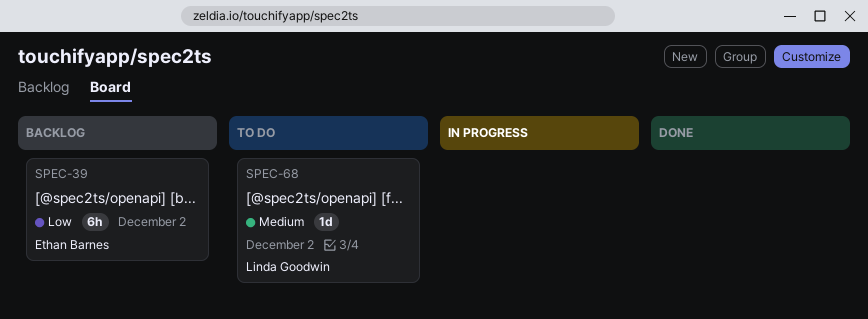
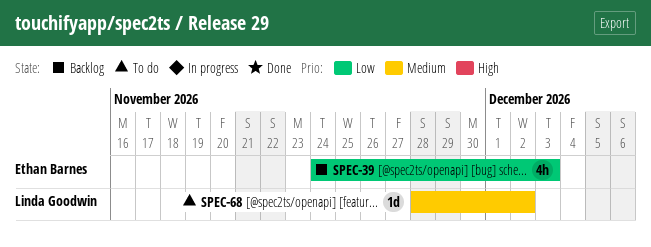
SPEC-39, estimate: 6h -> 4h
SPEC-39, due: Dec 2 -> Dec 3

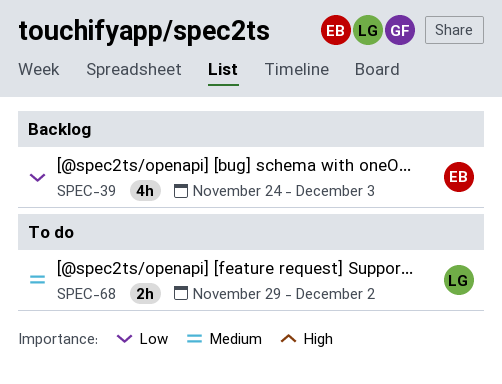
SPEC-68, estimate: 1d -> 2h
SPEC-68, start: Nov 28 -> Nov 29

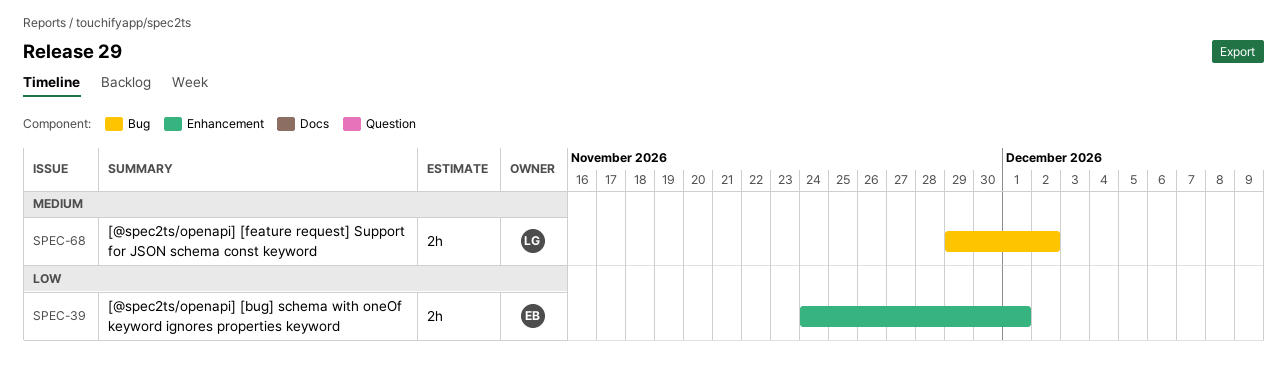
SPEC-39, estimate: 4h -> 2h
SPEC-39, due: Dec 3 -> Dec 1

